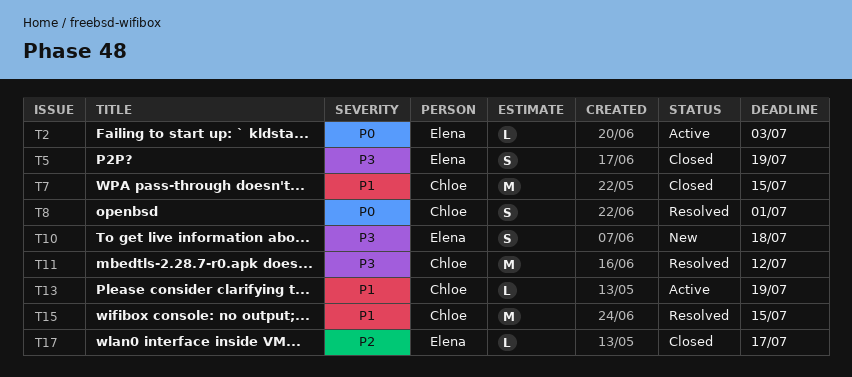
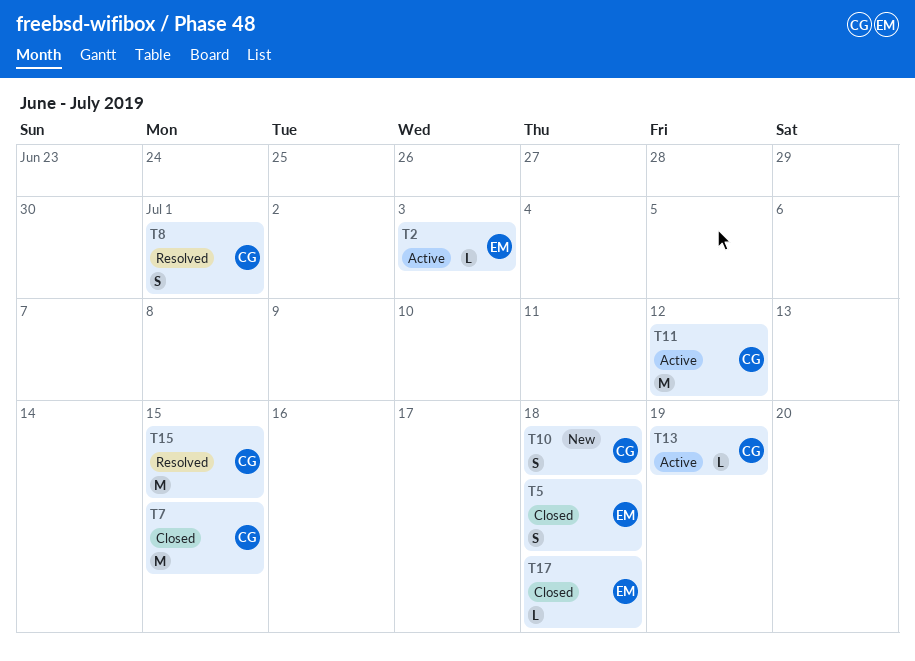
T5, due: Jul 19 -> Jul 18
T10, owner: Elena -> Chloe
T11, status: Resolved -> Active
T17, due: Jul 17 -> Jul 18

